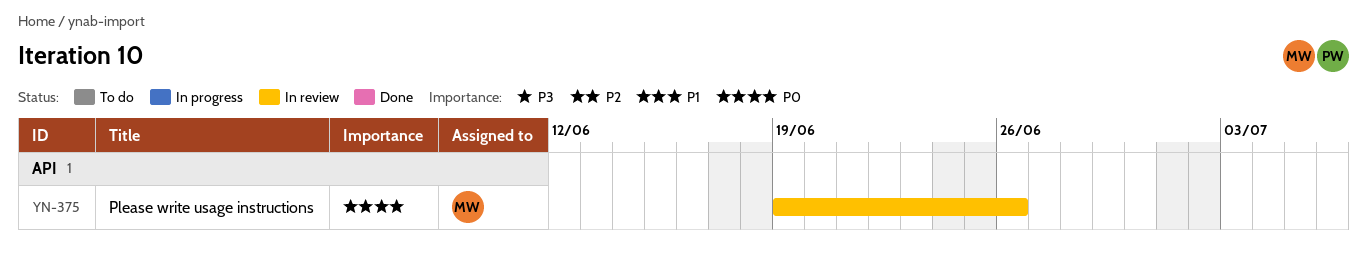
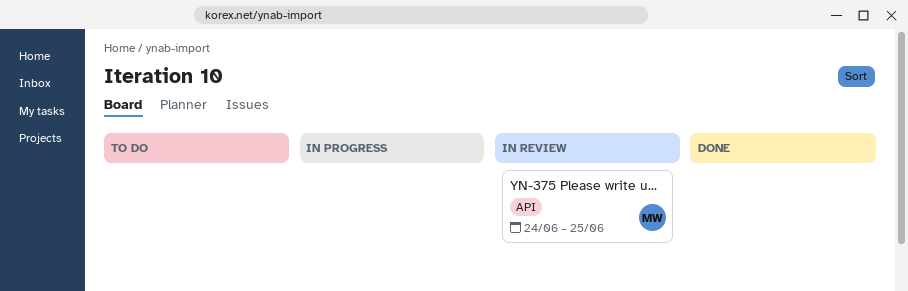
YN-375, start: Jun 19 -> Jun 24
YN-375, due: Jun 26 -> Jun 25

